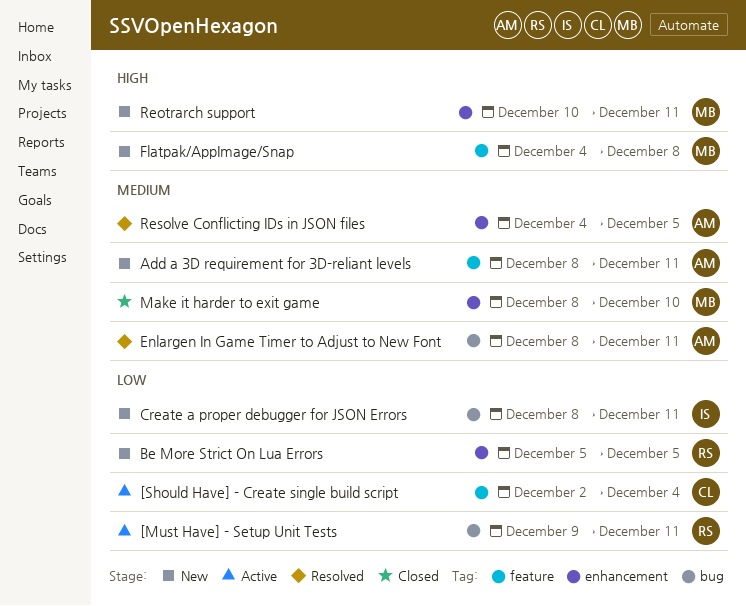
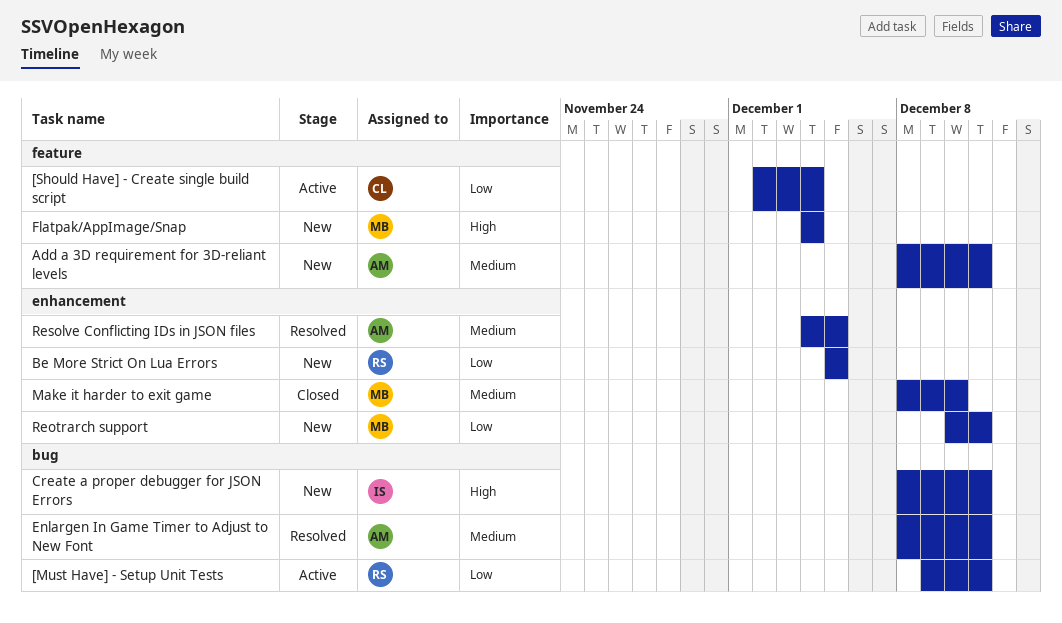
Create a proper debugger for JSON Errors, priority: Low -> High
Flatpak/AppImage/Snap, due: Dec 8 -> Dec 4
Reotrarch support, priority: High -> Low

